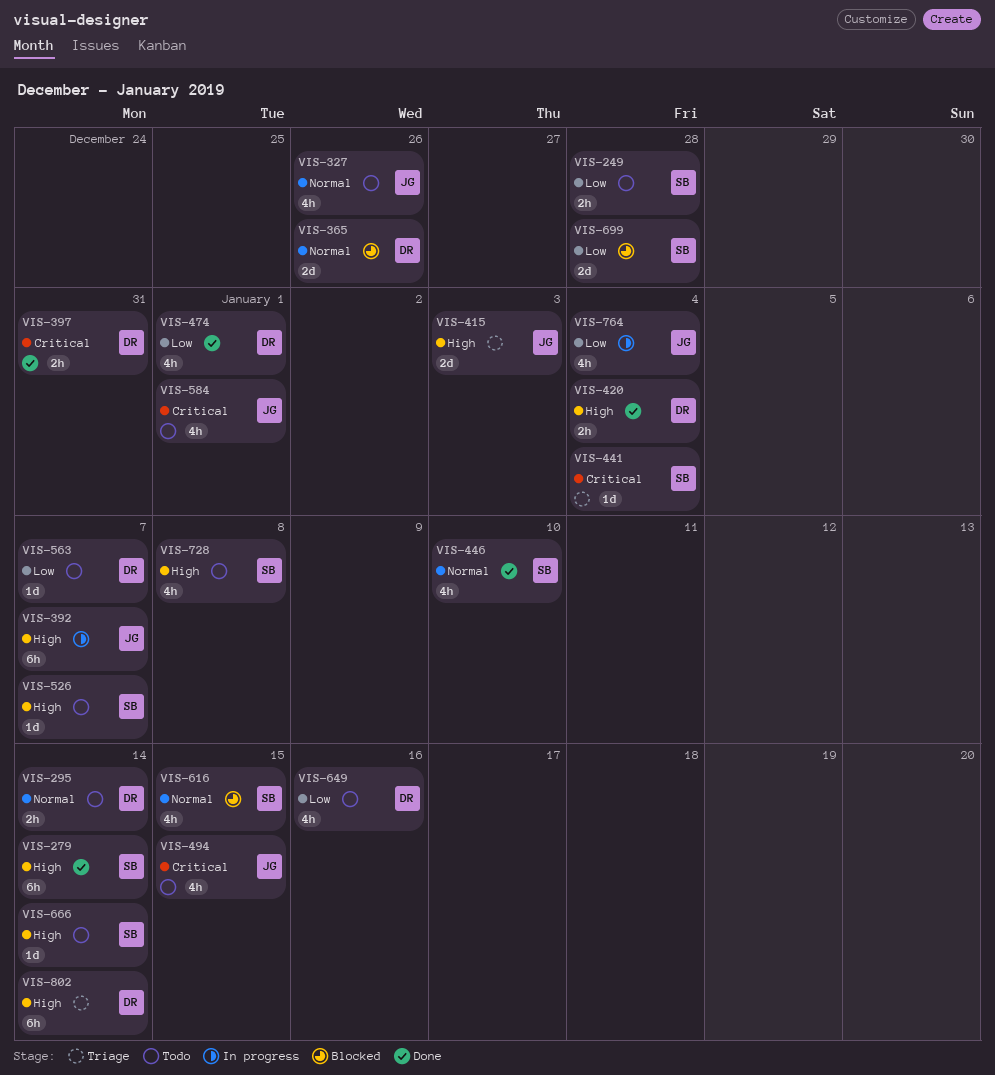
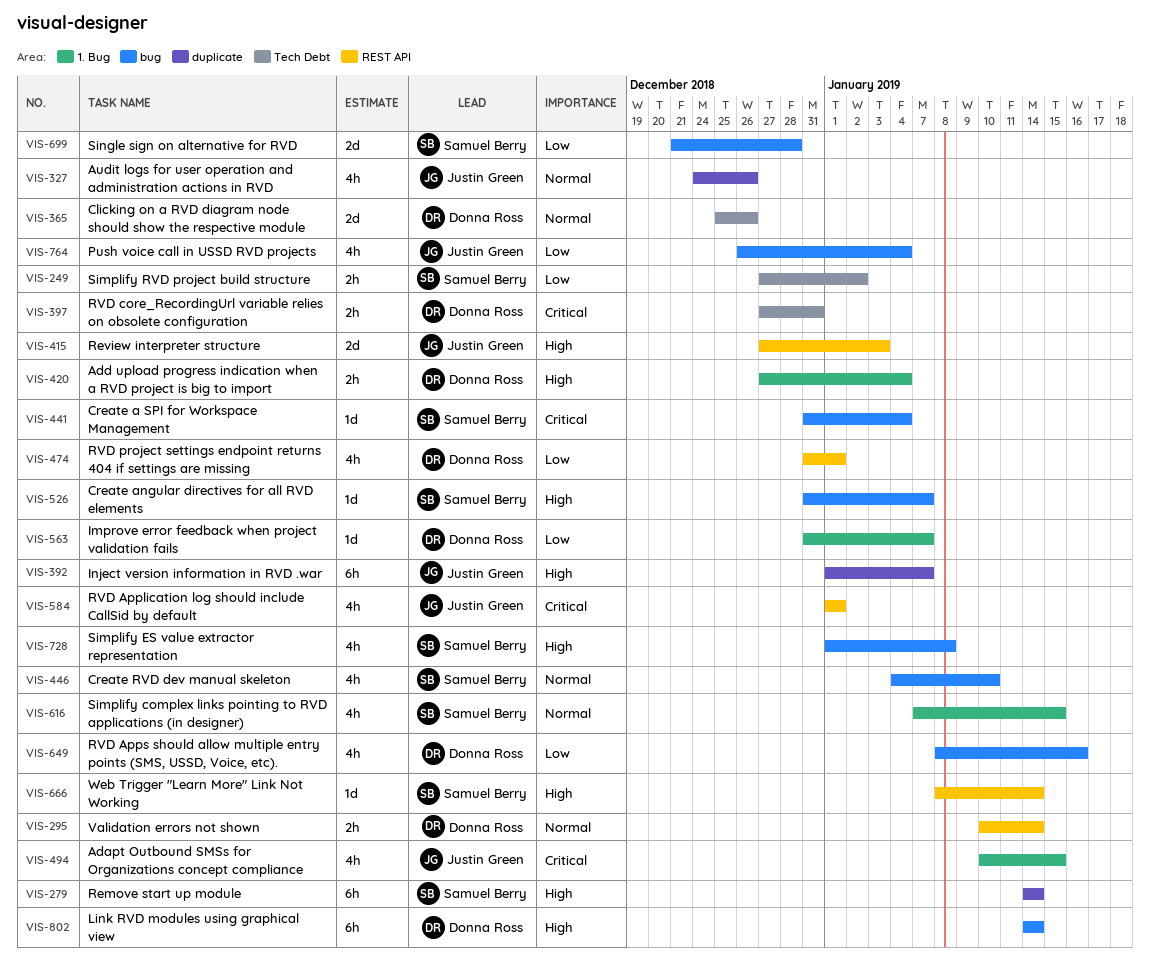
VIS-249, due: Dec 28 -> Jan 2

